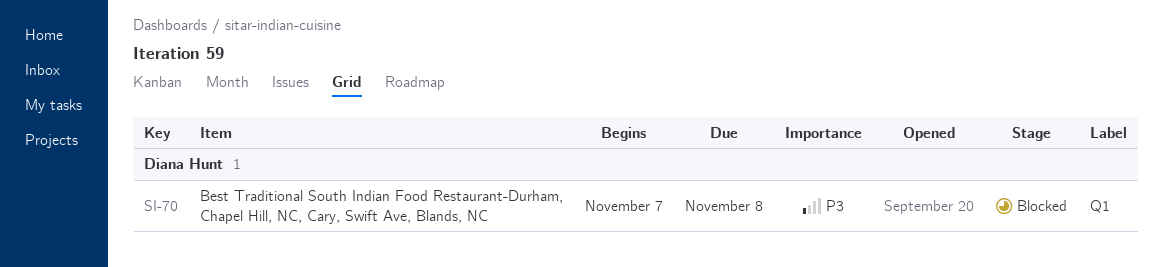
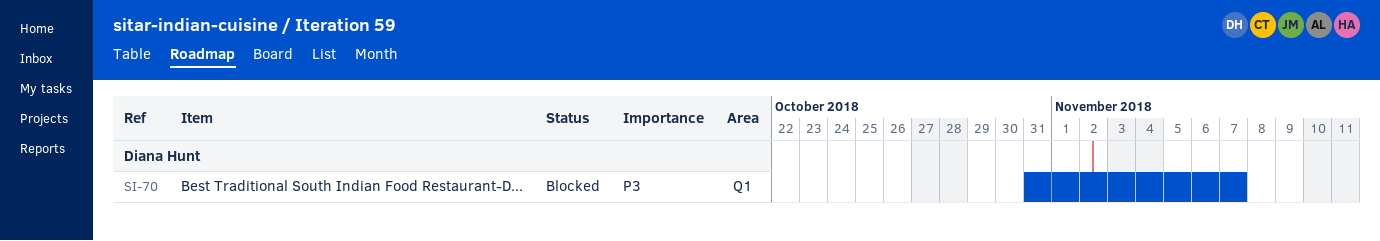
SI-70, start: Nov 7 -> Oct 31
SI-70, due: Nov 8 -> Nov 7

